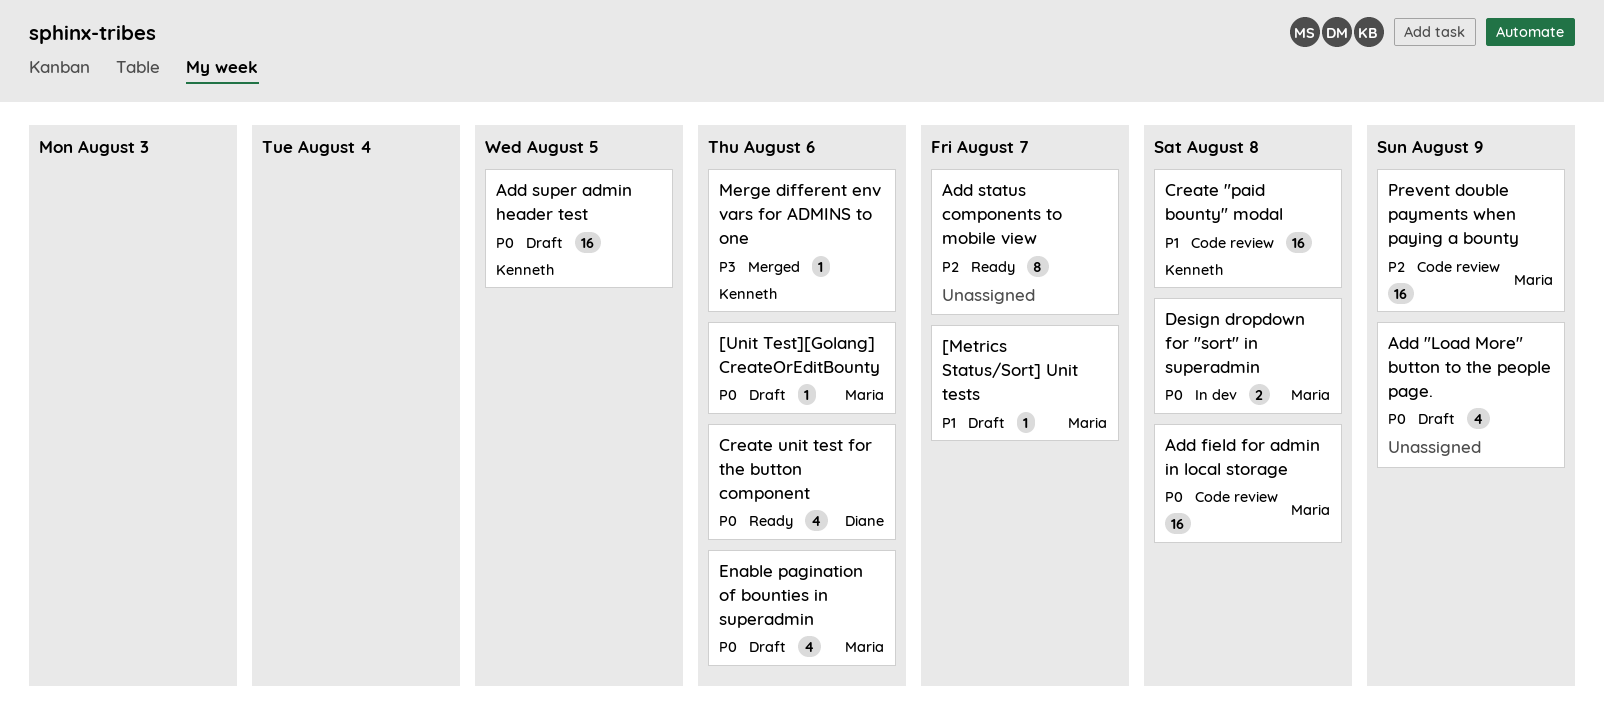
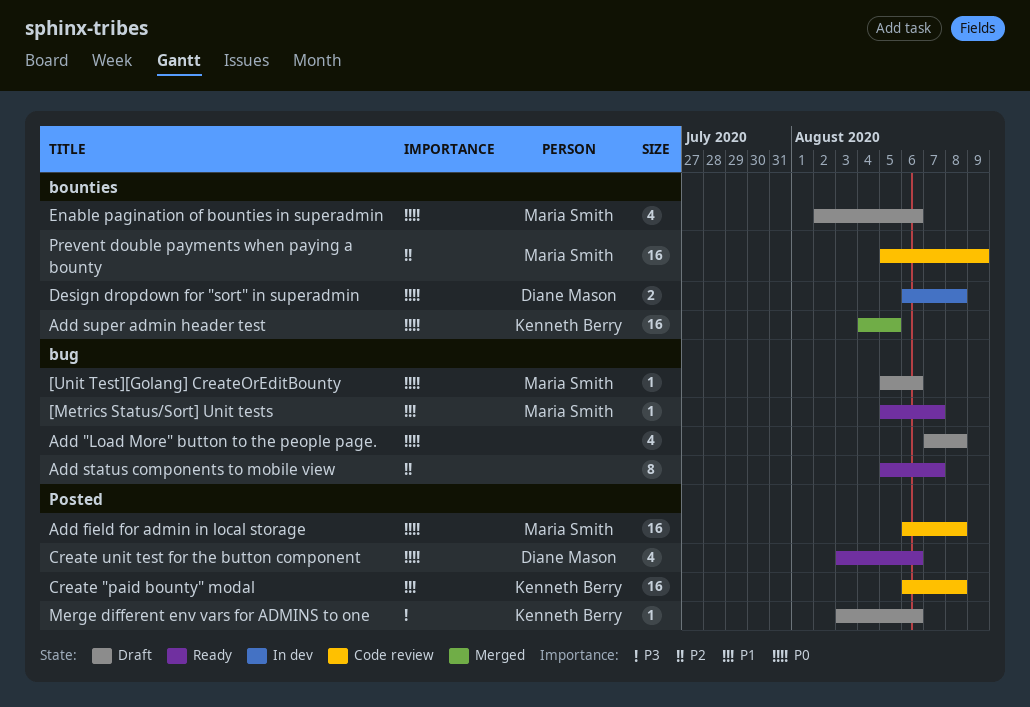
[Metrics Status/Sort] Unit tests, status: Draft -> Ready
Add "Load More" button to the people page., due: Aug 9 -> Aug 8
Add super admin header test, status: Draft -> Merged
Design dropdown for "sort" in superadmin, owner: Maria Smith -> Diane Mason
Merge different env vars for ADMINS to one, status: Merged -> Draft

